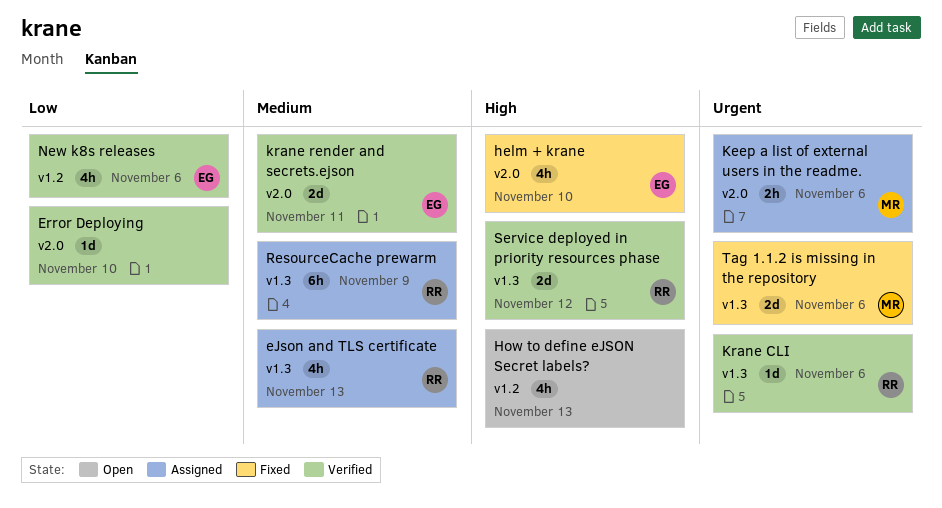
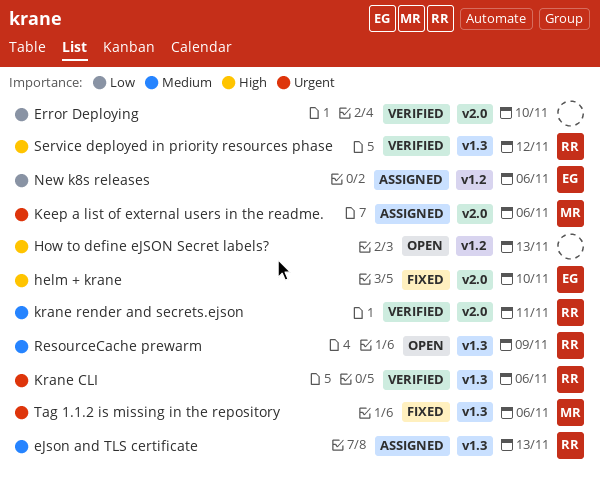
krane render and secrets.ejson, owner: EG -> RR
New k8s releases, status: Verified -> Assigned
ResourceCache prewarm, status: Assigned -> Open

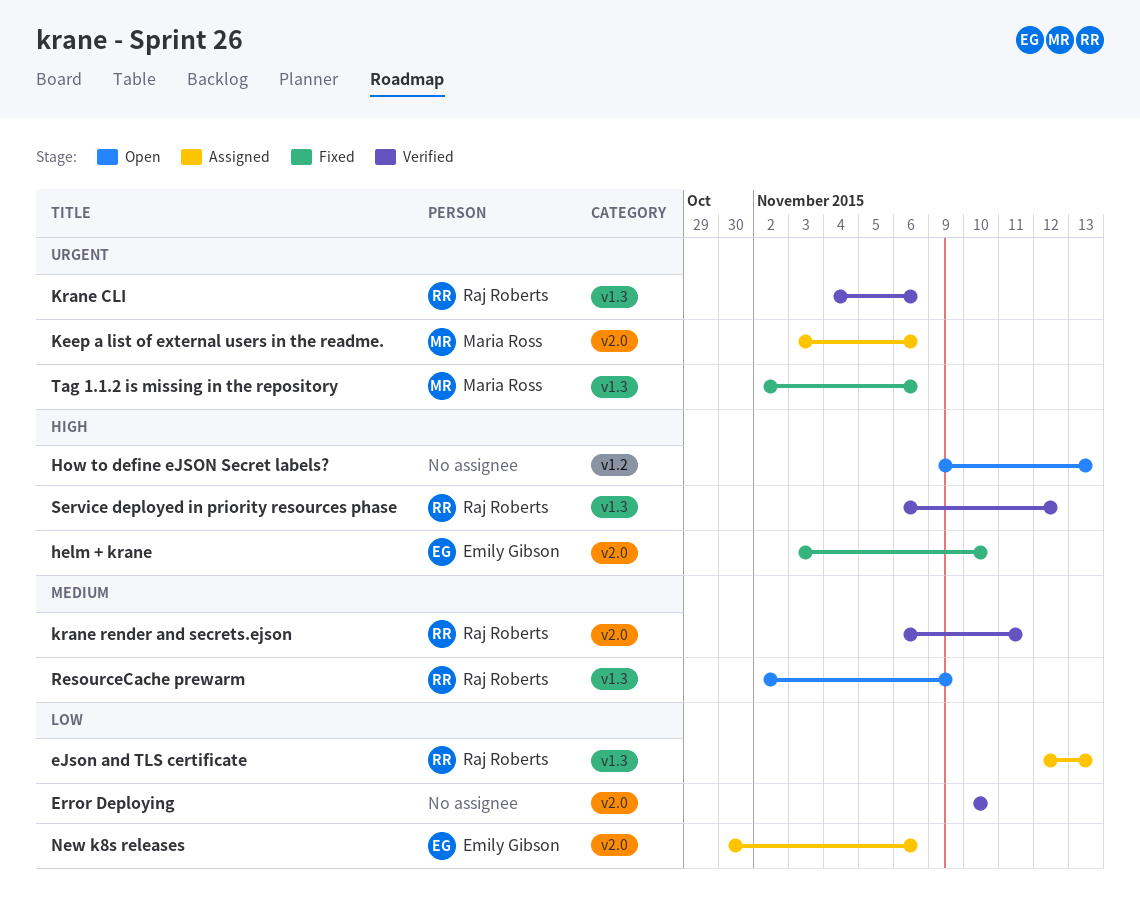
eJson and TLS certificate, priority: Medium -> Low
New k8s releases, label: v1.2 -> v2.0

